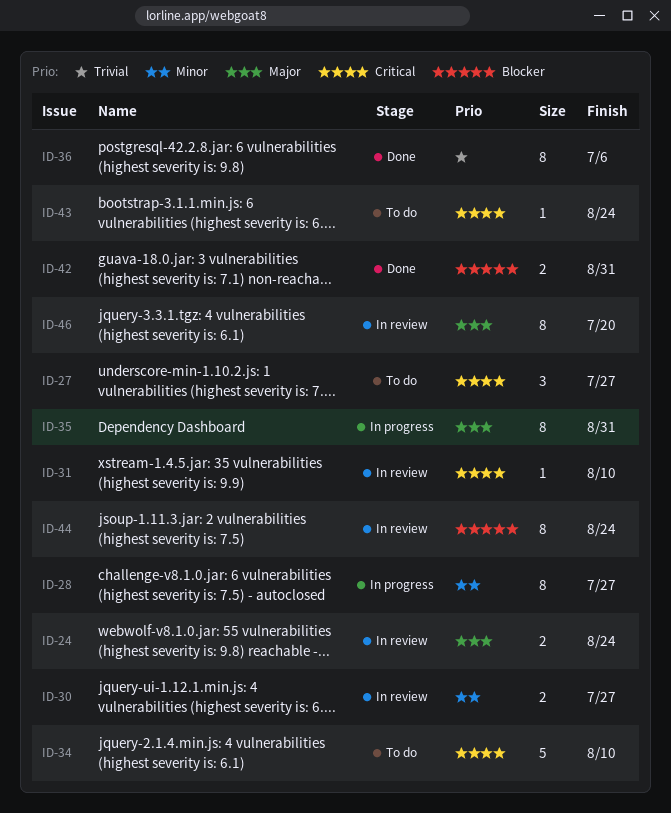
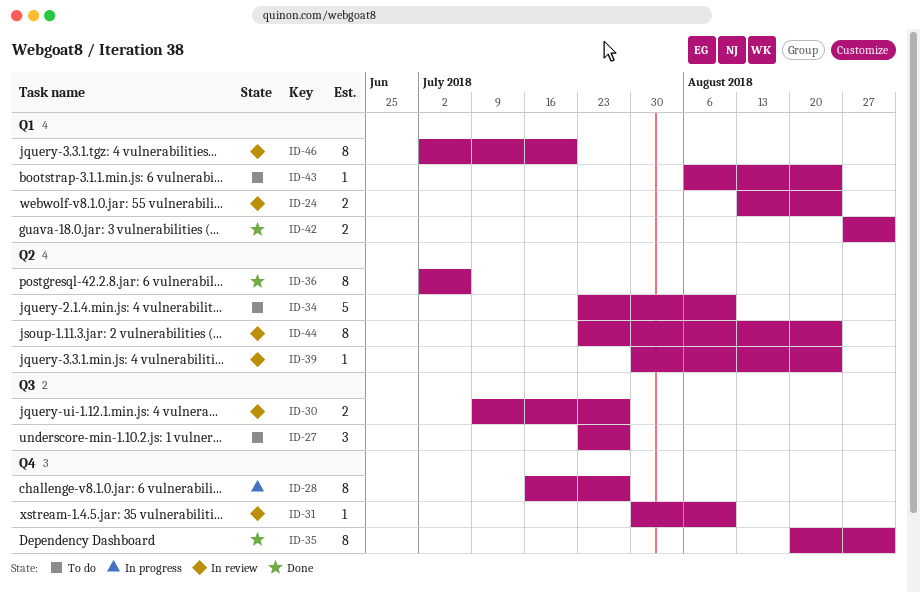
ID-35, status: In progress -> Done
ID-39: none -> present

